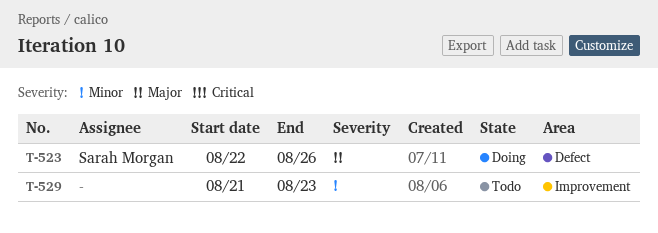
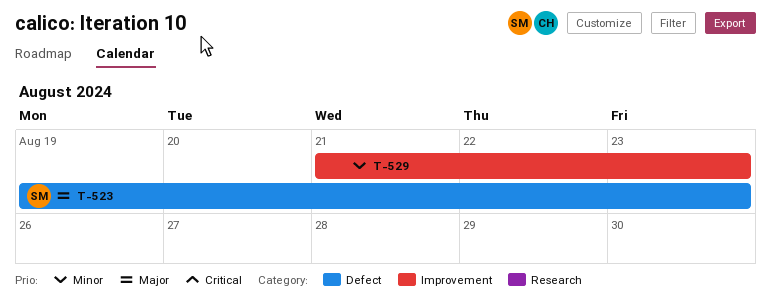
T-523, start: Aug 22 -> Aug 19
T-523, due: Aug 26 -> Aug 23

